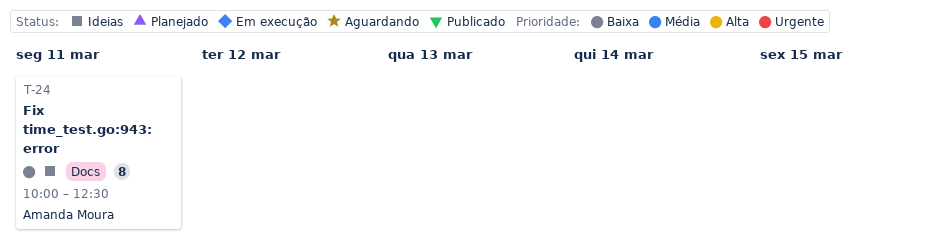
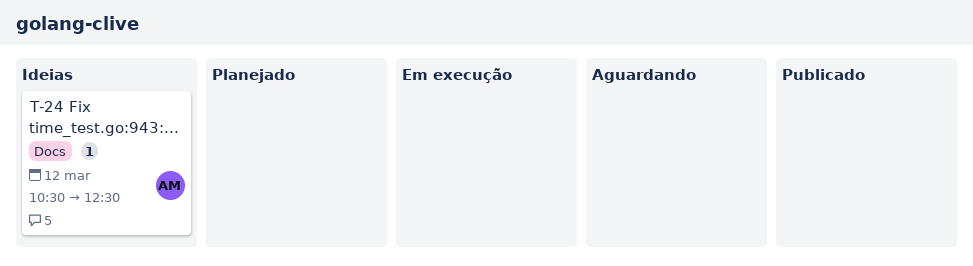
T-24, estimate: 8 -> 1
T-24, day: Mar 11 -> Mar 12
T-24, begins: 10:00 -> 10:30

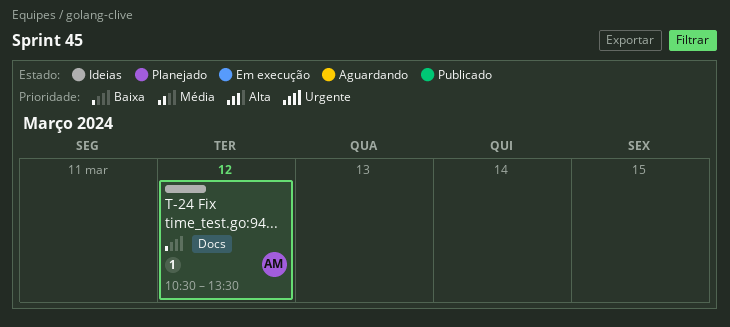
T-24, ends: 12:30 -> 13:30

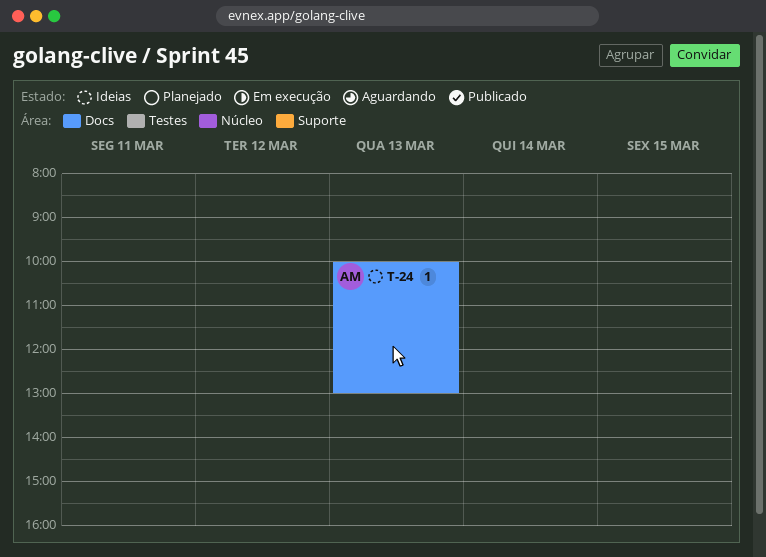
T-24, day: Mar 12 -> Mar 13
T-24, begins: 10:30 -> 10:00
T-24, ends: 13:30 -> 13:00

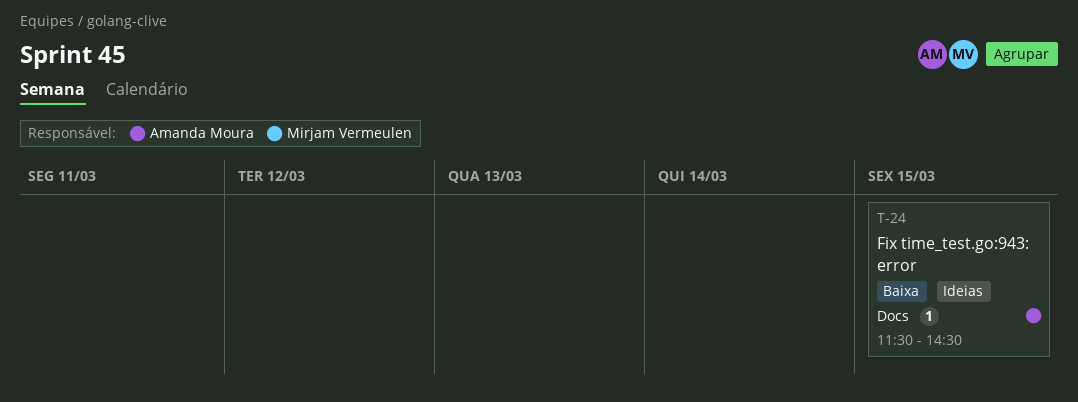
T-24, day: Mar 13 -> Mar 15
T-24, begins: 10:00 -> 11:30
T-24, ends: 13:00 -> 14:30

